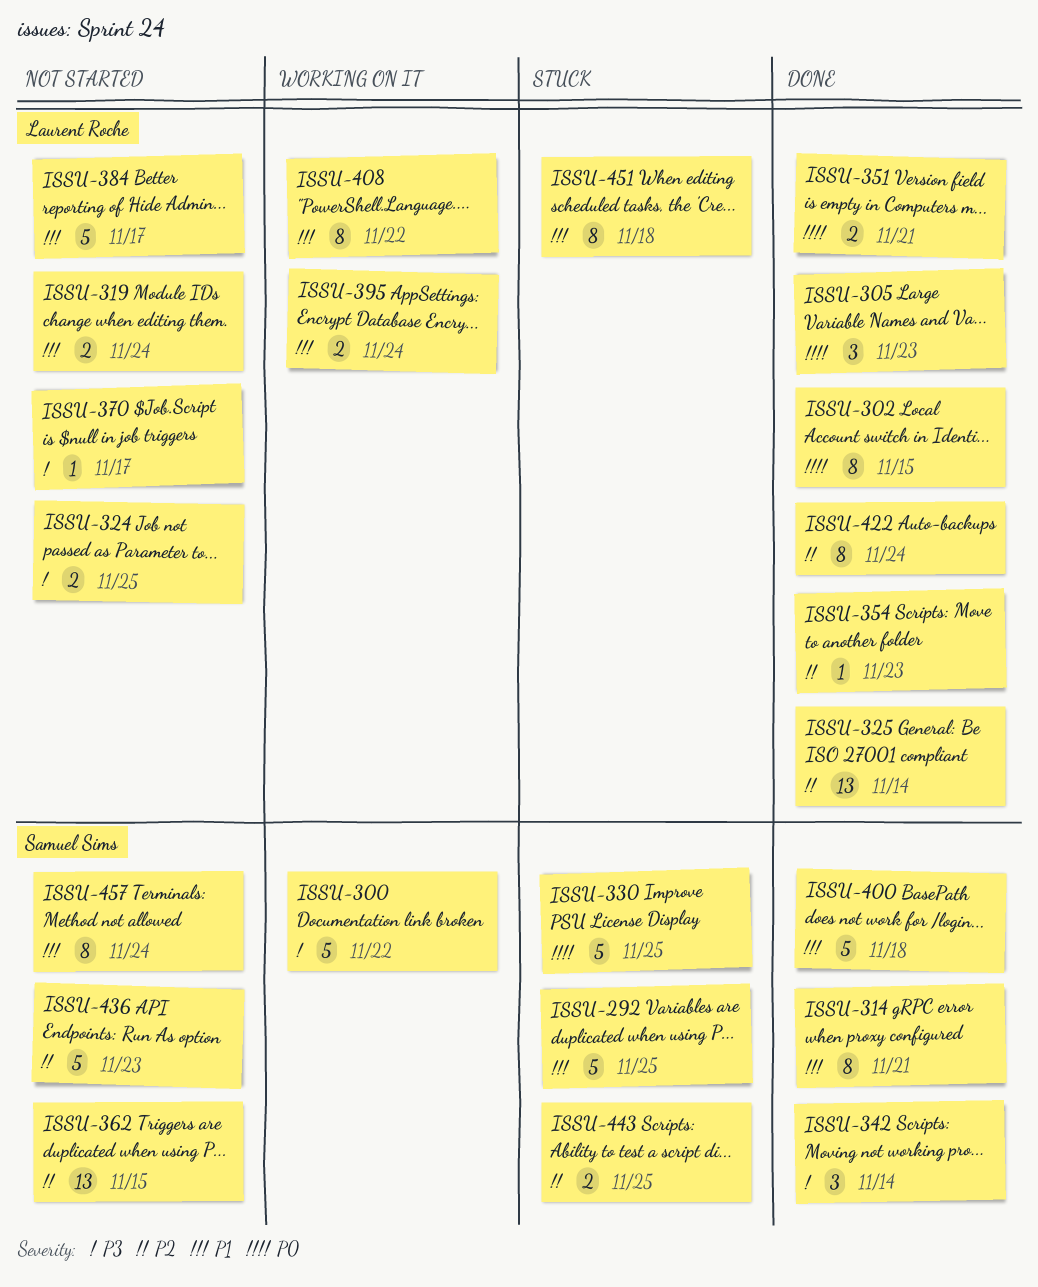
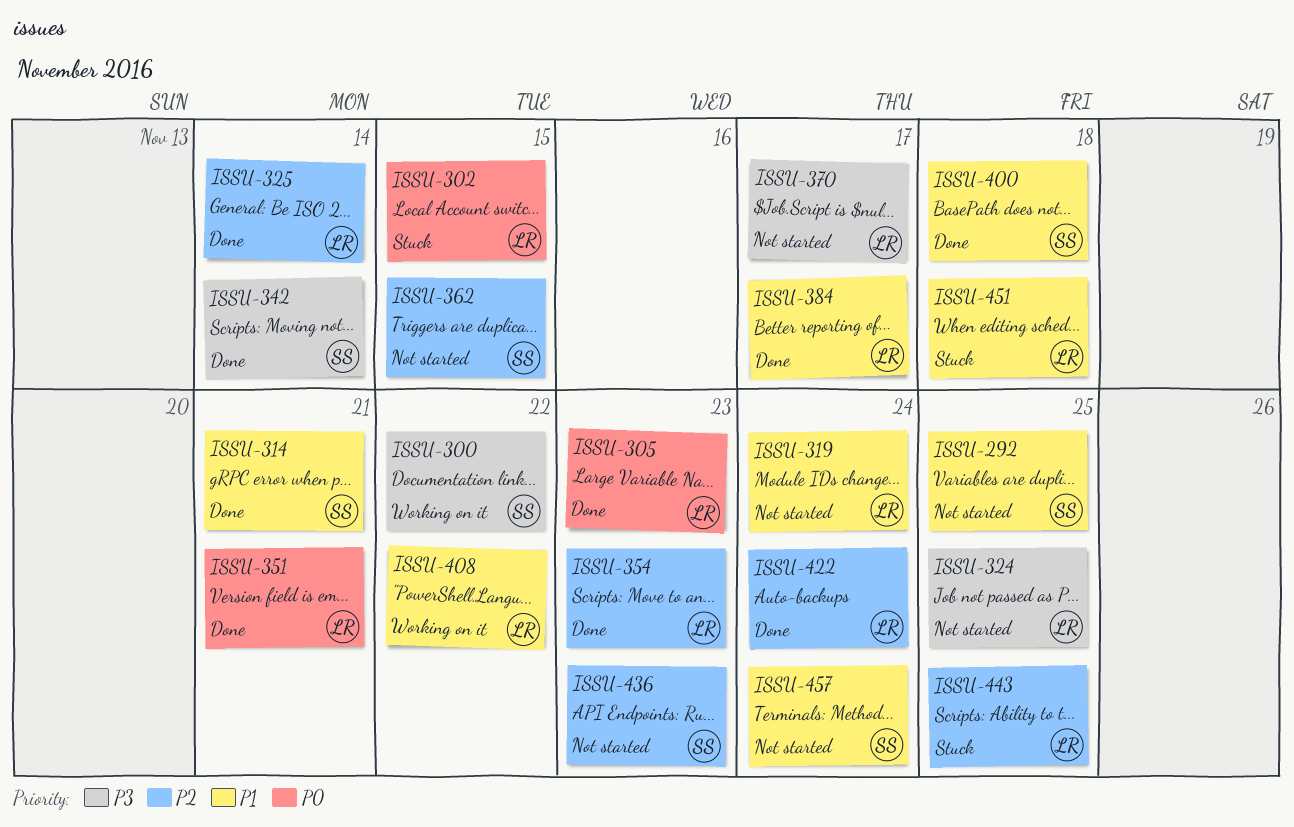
ISSU-292, status: Stuck -> Not started
ISSU-302, status: Done -> Stuck
ISSU-330: present -> none
ISSU-384, status: Not started -> Done
ISSU-395: present -> none
ISSU-443, owner: Samuel Sims -> Laurent Roche

